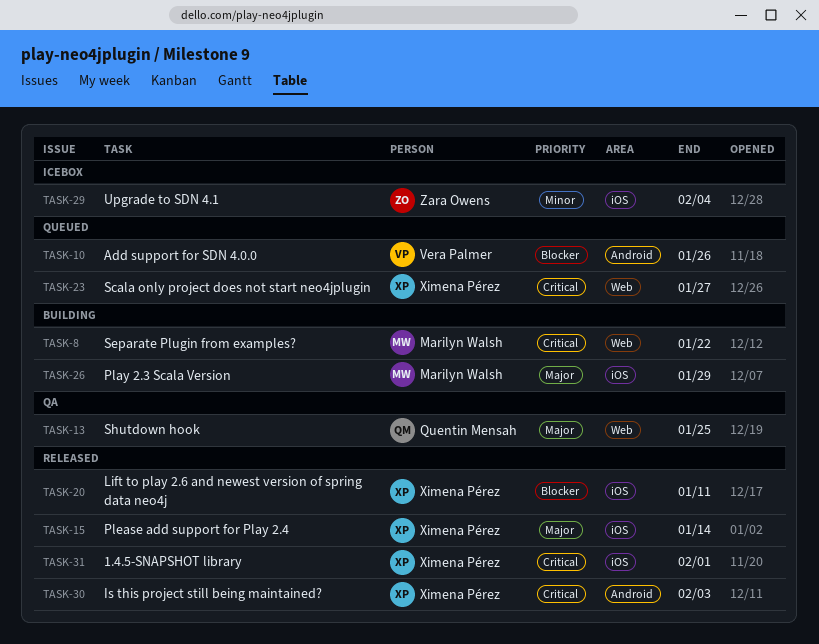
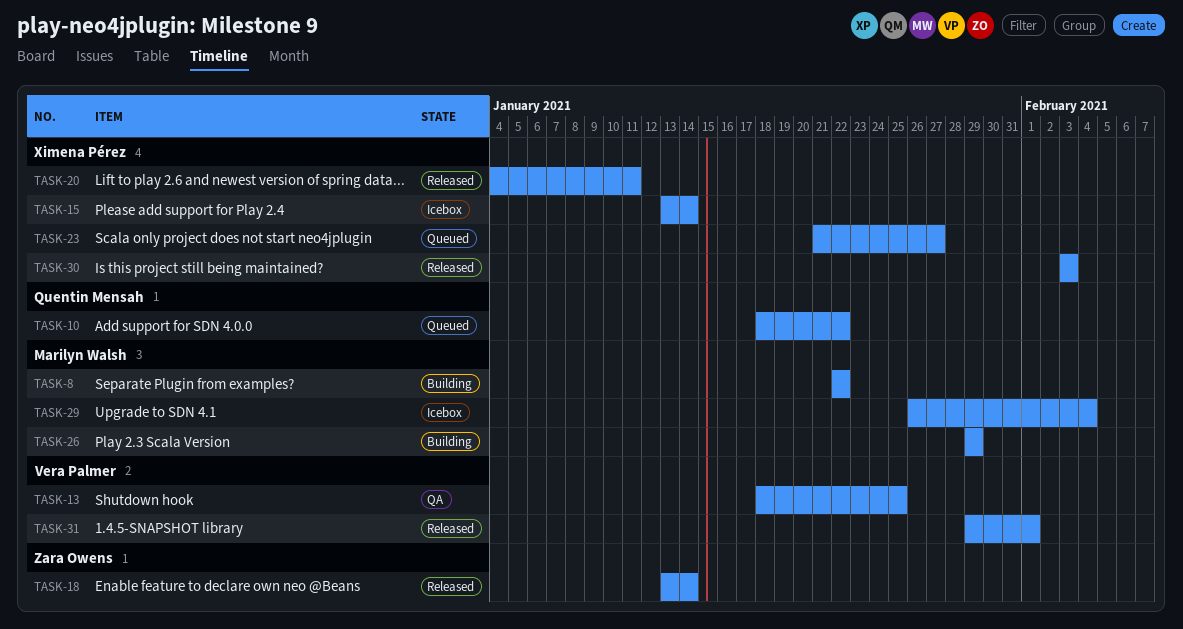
TASK-10, owner: Vera Palmer -> Quentin Mensah
TASK-10, due: Jan 26 -> Jan 22
TASK-13, owner: Quentin Mensah -> Vera Palmer
TASK-15, status: Released -> Icebox
TASK-18: none -> present
TASK-29, owner: Zara Owens -> Marilyn Walsh
TASK-31, owner: Ximena Pérez -> Vera Palmer

